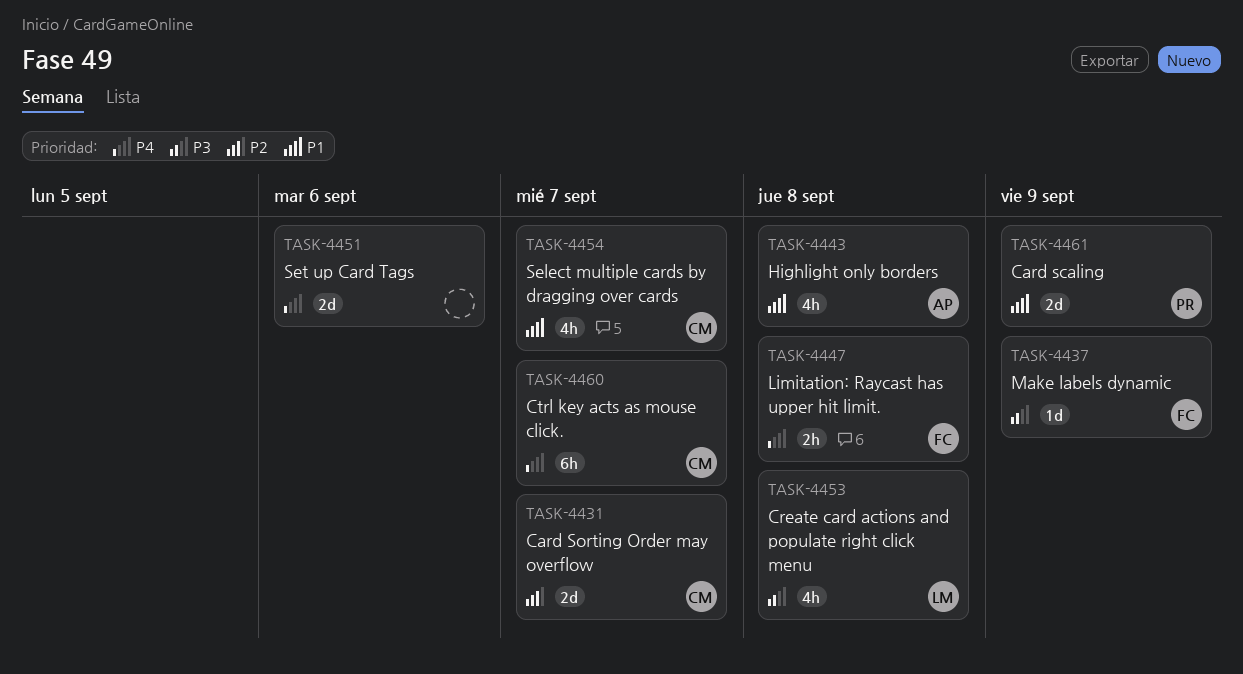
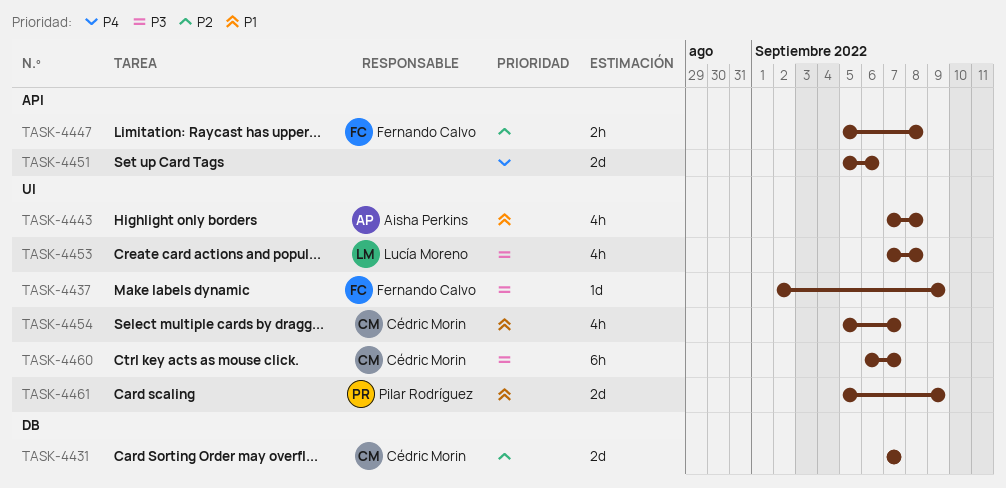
TASK-4447, priority: P4 -> P2
TASK-4460, priority: P4 -> P3

